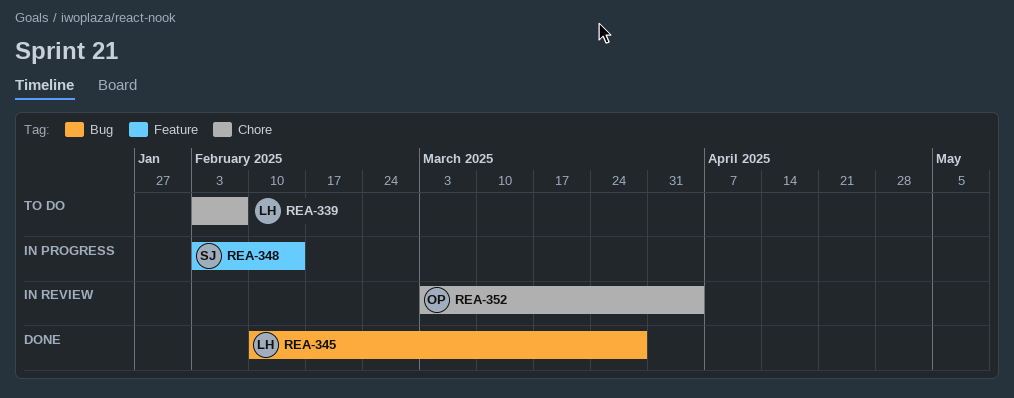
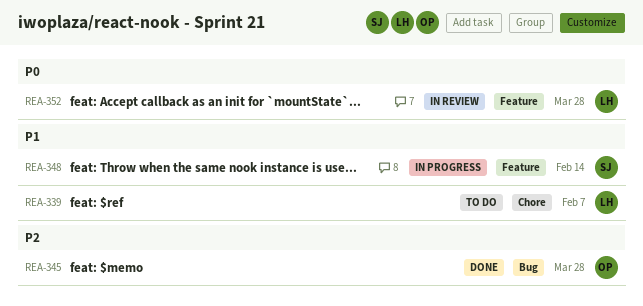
REA-345, owner: LH -> OP
REA-352, owner: OP -> LH
REA-352, label: Chore -> Feature
REA-352, due: Apr 4 -> Mar 28

